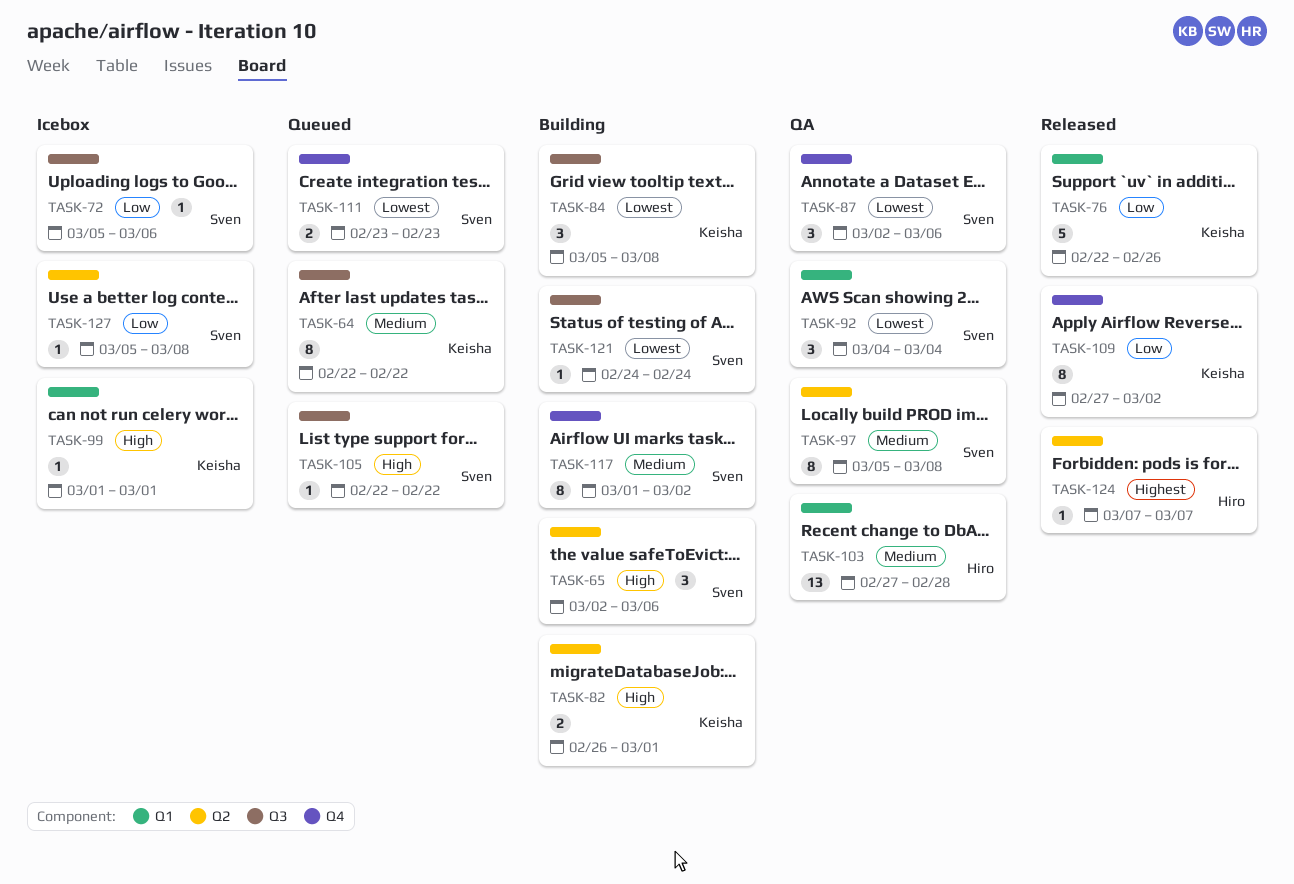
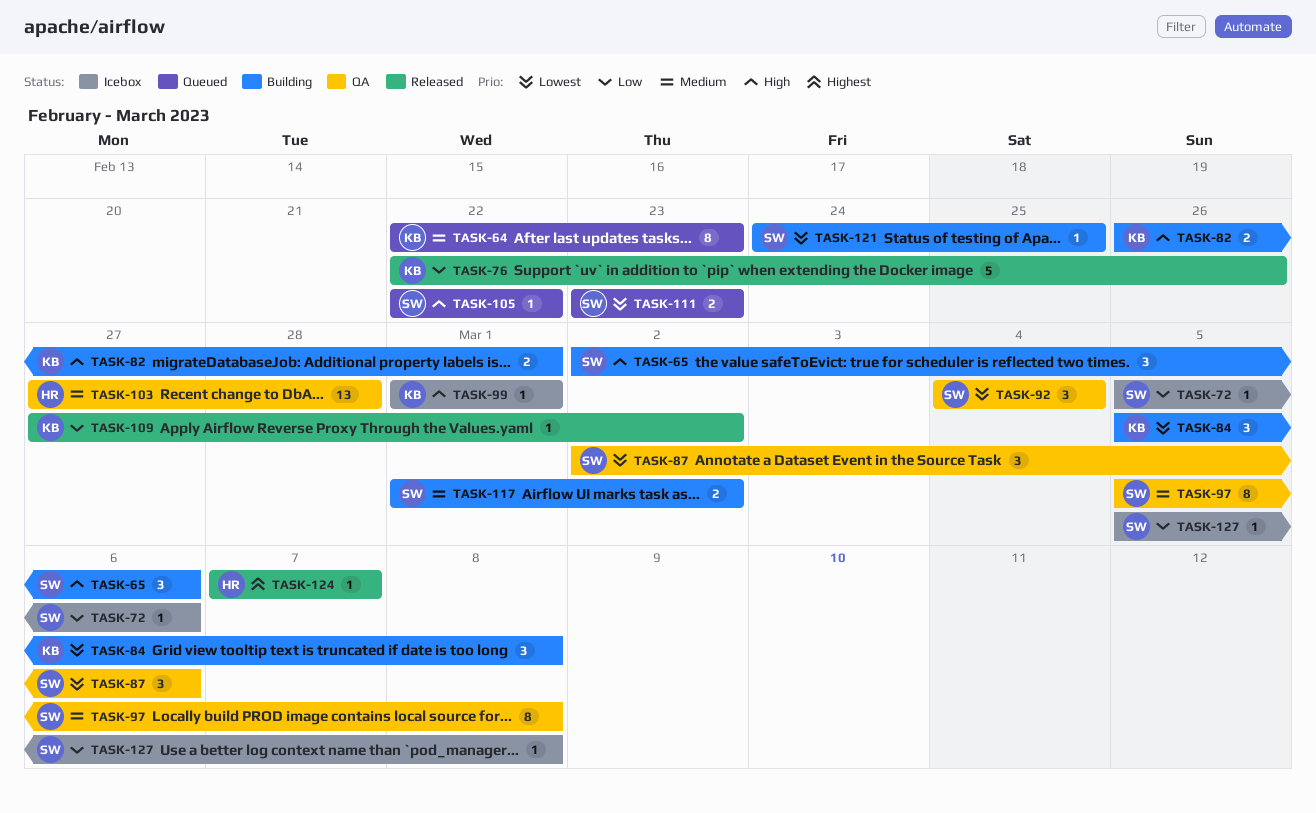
TASK-64, due: Feb 22 -> Feb 23
TASK-109, estimate: 8 -> 1
TASK-117, estimate: 8 -> 2
TASK-121, due: Feb 24 -> Feb 25

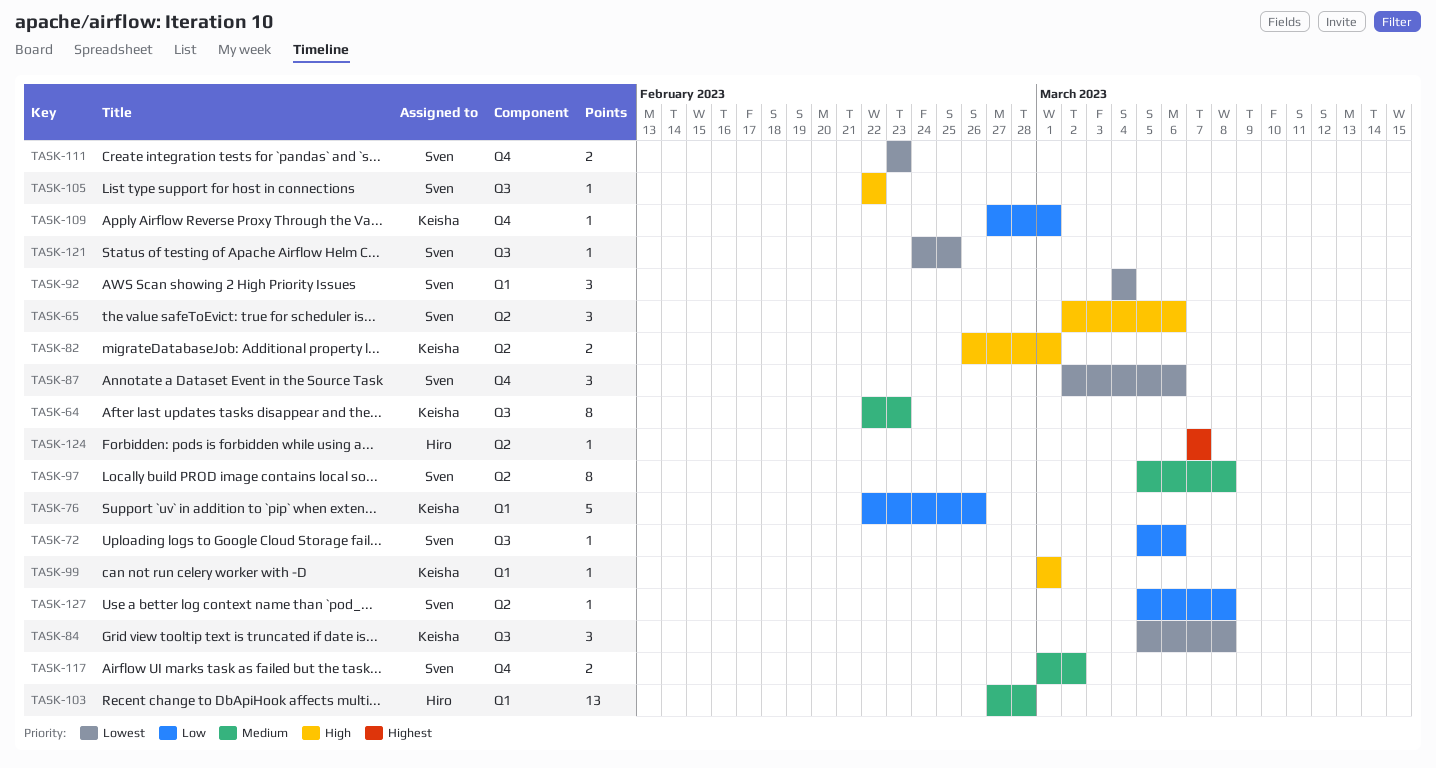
TASK-109, due: Mar 2 -> Mar 1

